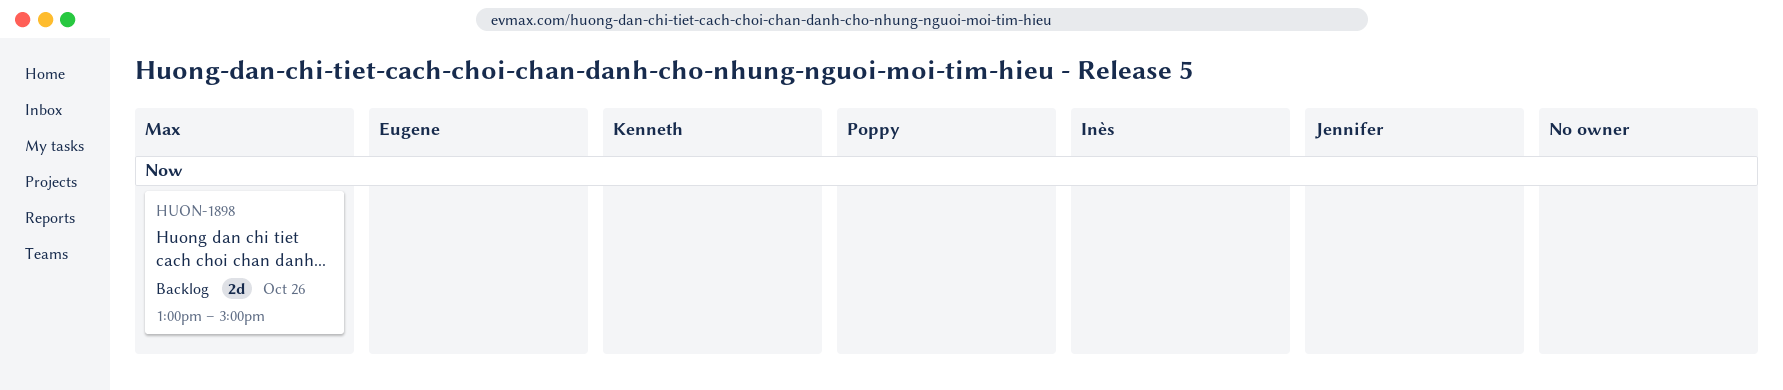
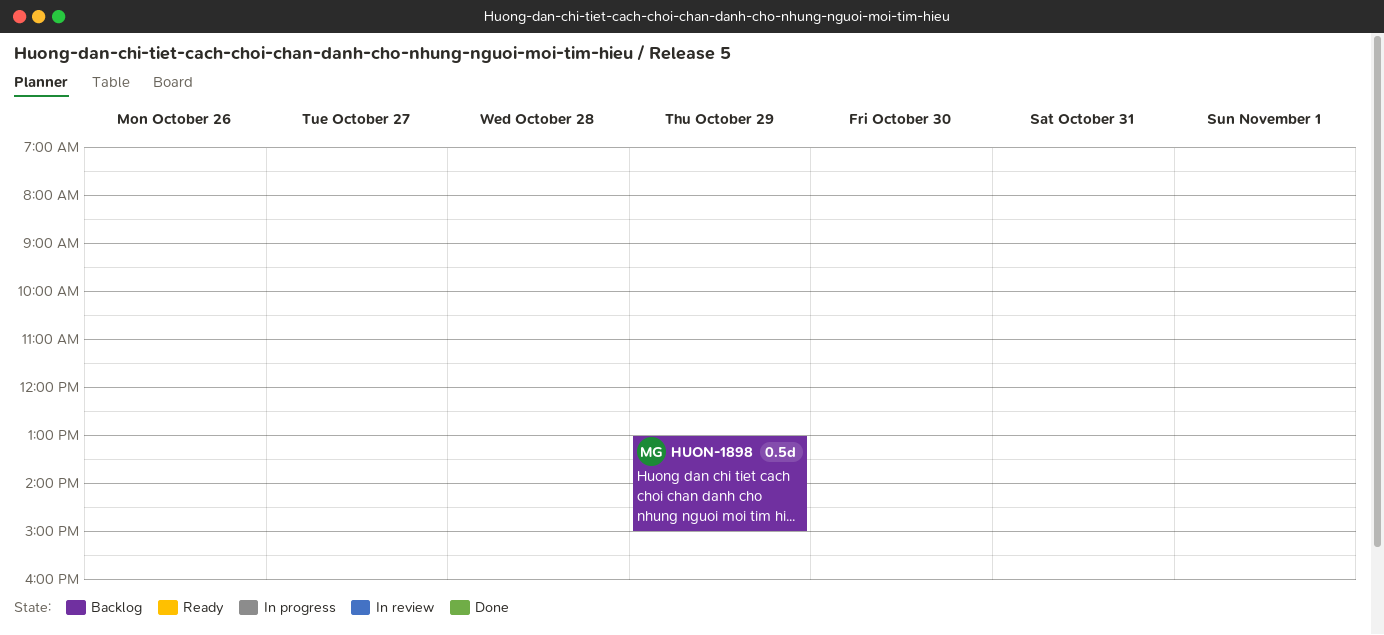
HUON-1898, estimate: 2d -> 0.5d
HUON-1898, day: Oct 26 -> Oct 29

